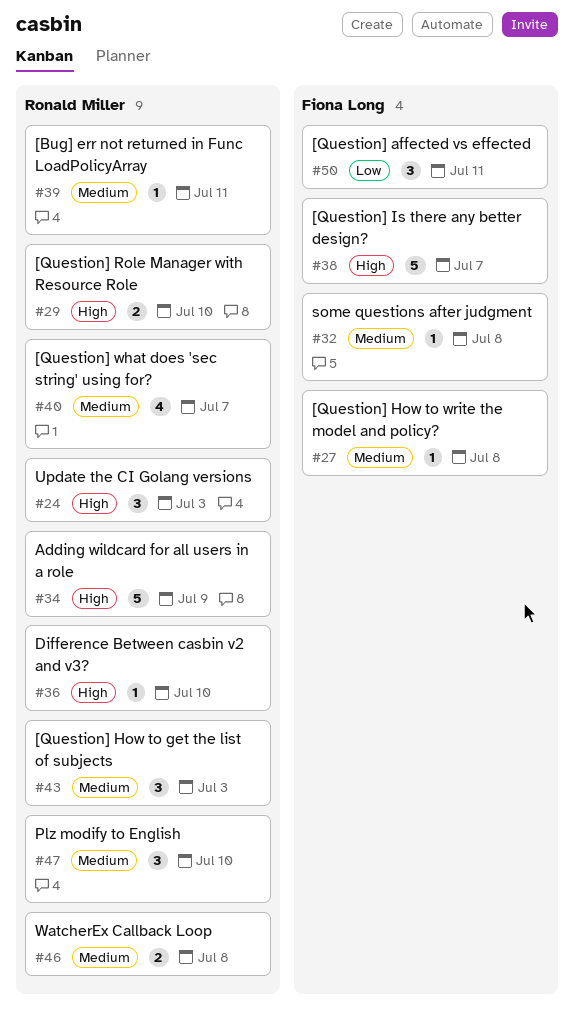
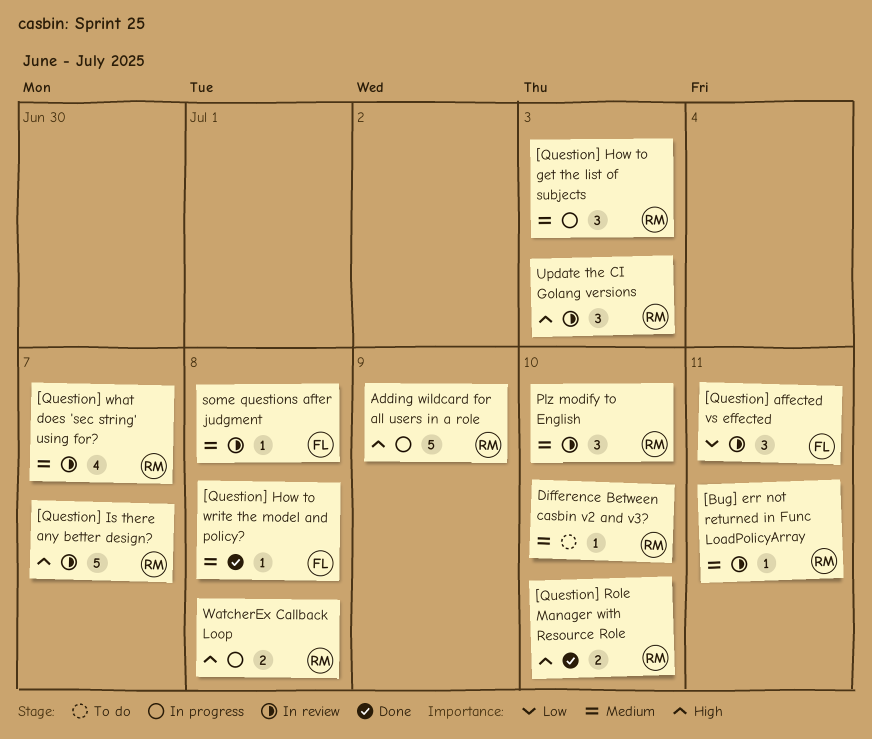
[Question] Is there any better design?, owner: Fiona Long -> Ronald Miller
Difference Between casbin v2 and v3?, priority: High -> Medium
WatcherEx Callback Loop, priority: Medium -> High

